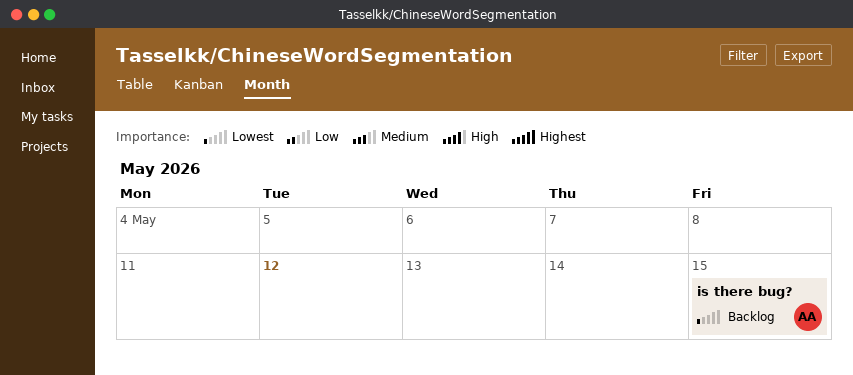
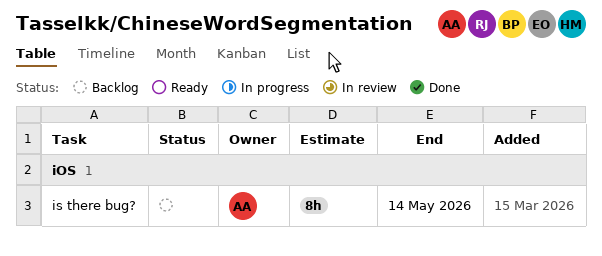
is there bug?, due: May 15 -> May 14

